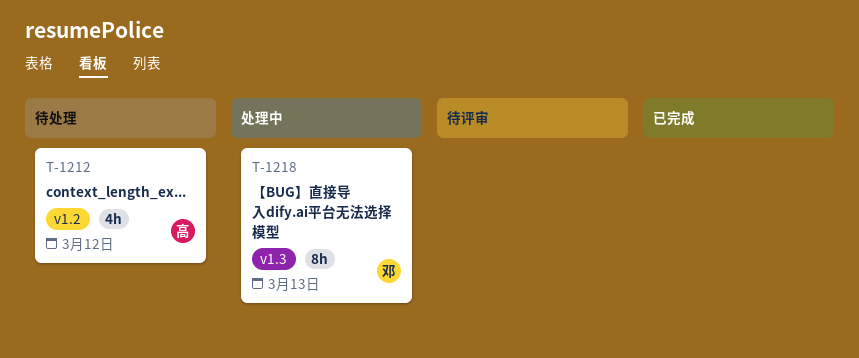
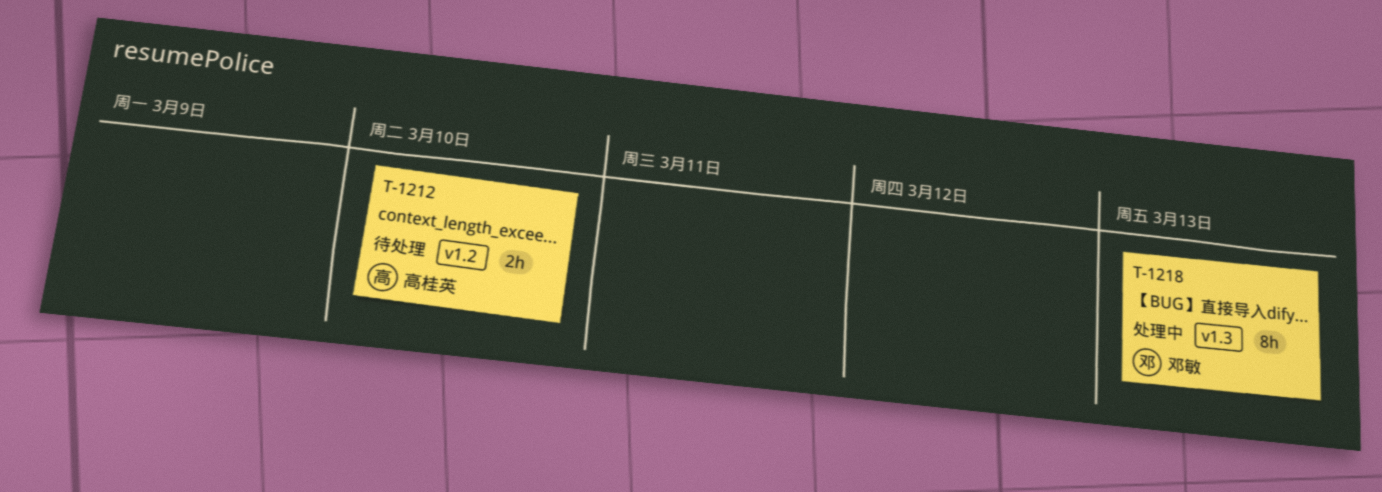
T-1212, estimate: 4h -> 2h
T-1212, due: Mar 12 -> Mar 10

